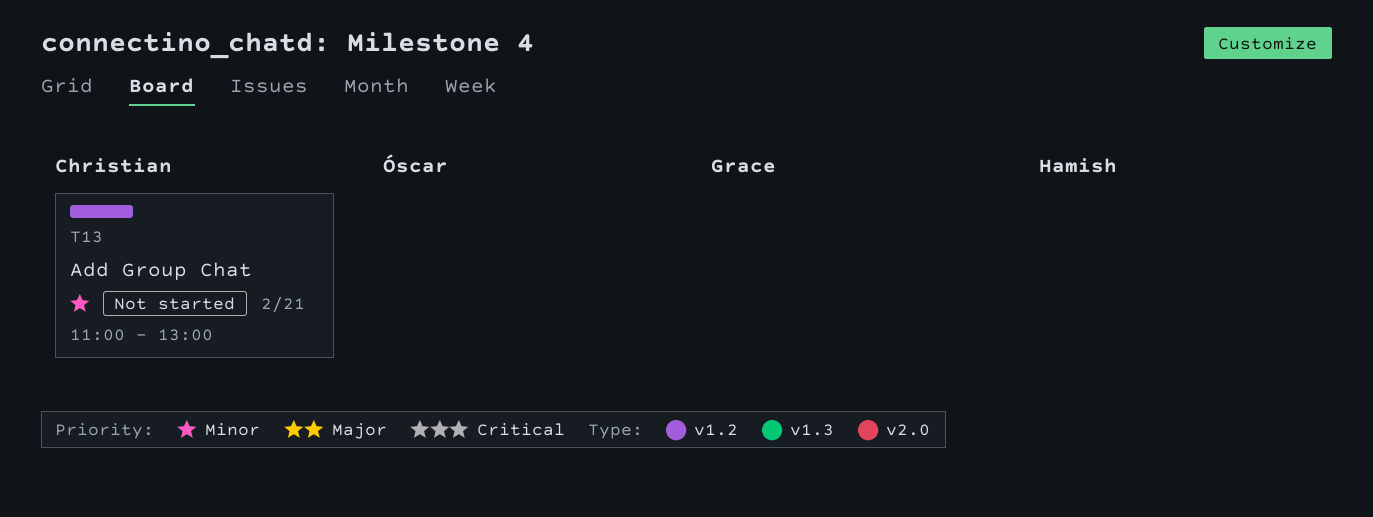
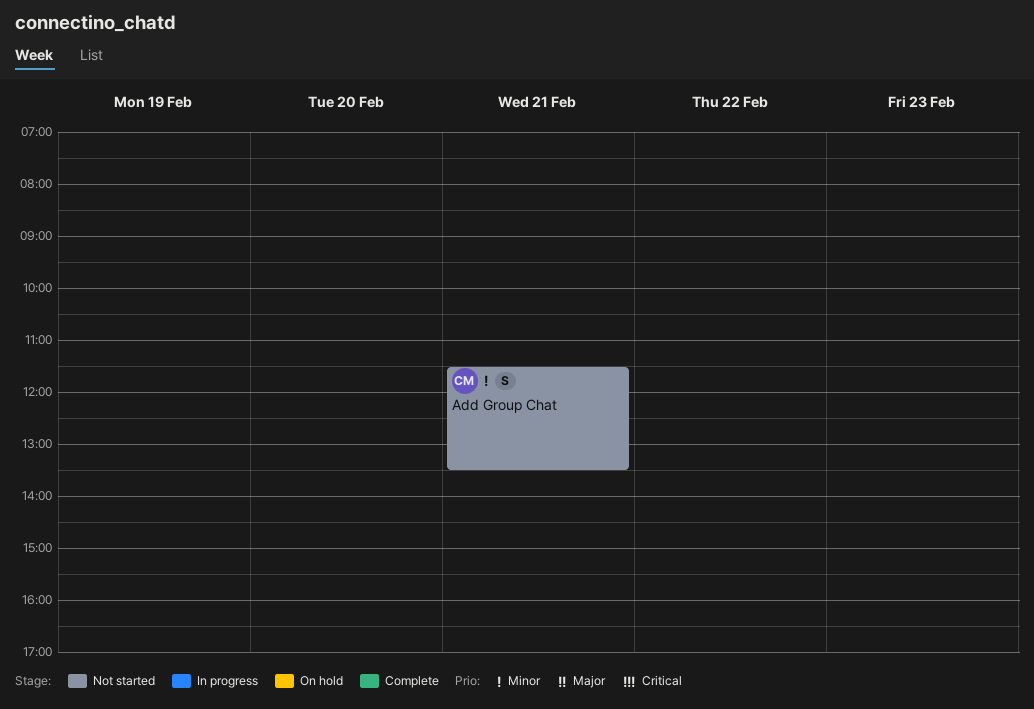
Add Group Chat, begins: 11:00 -> 11:30
Add Group Chat, ends: 13:00 -> 13:30

